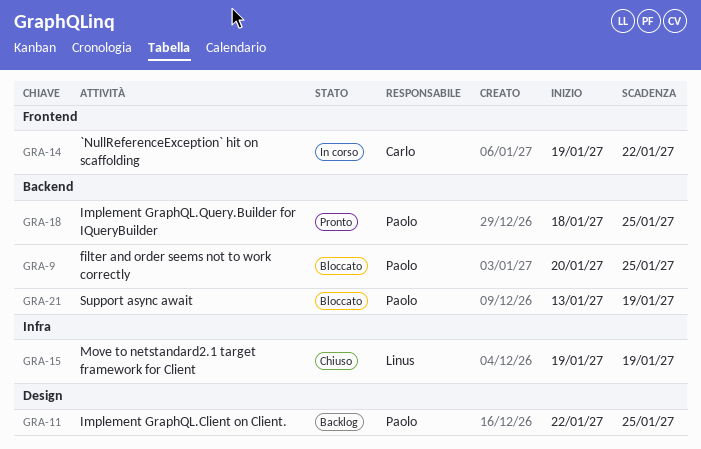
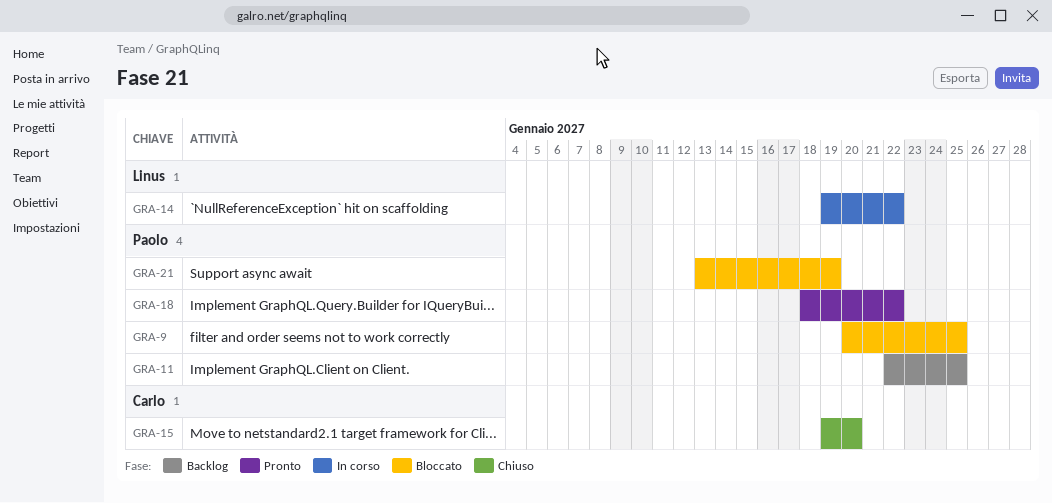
GRA-14, owner: Carlo -> Linus
GRA-15, owner: Linus -> Carlo
GRA-15, due: Jan 19 -> Jan 20
GRA-18, due: Jan 25 -> Jan 22

